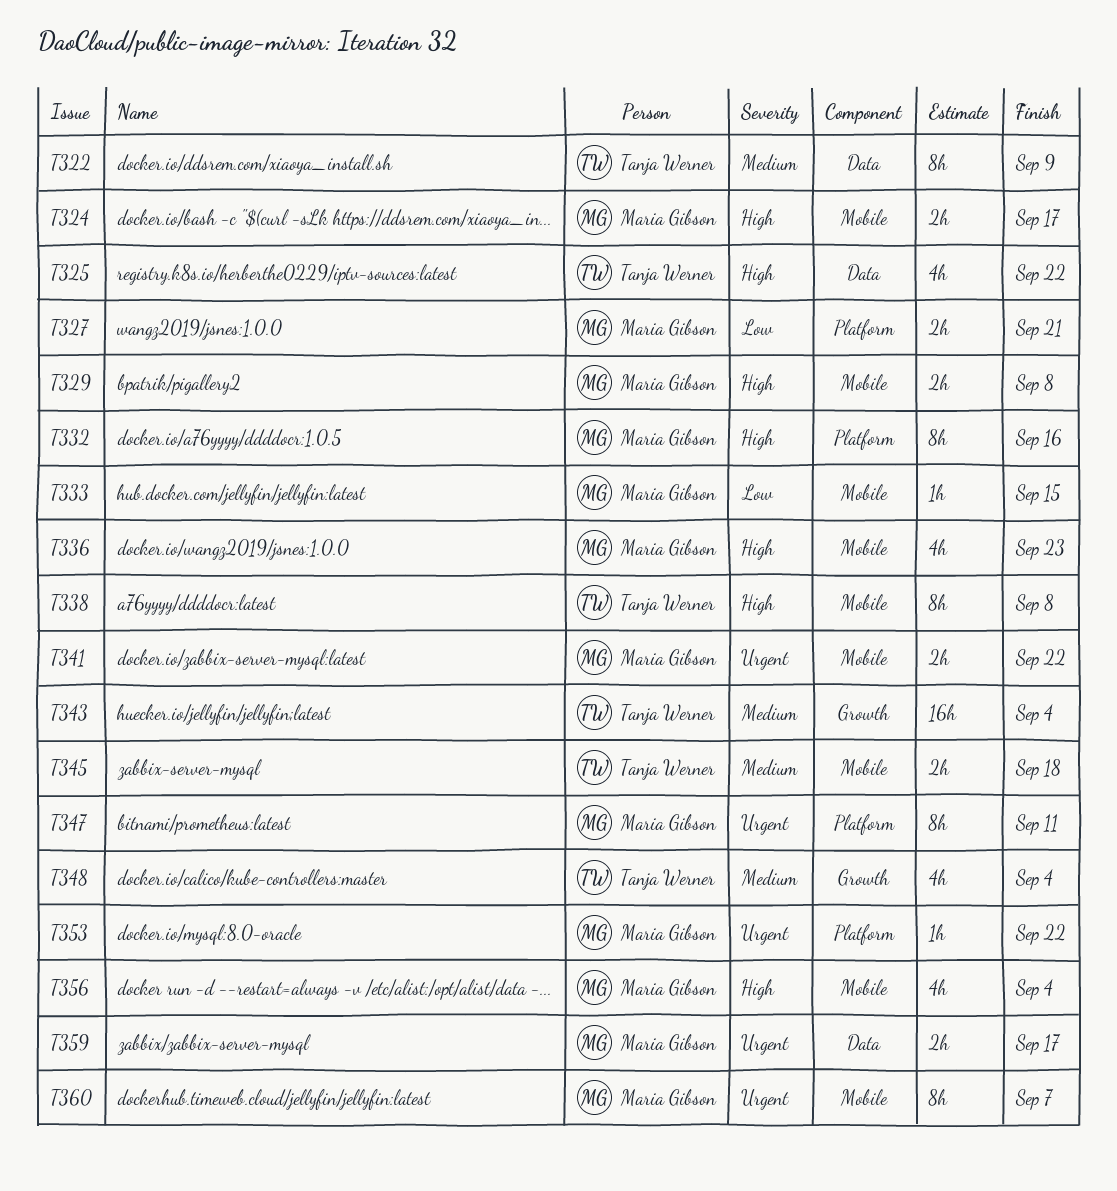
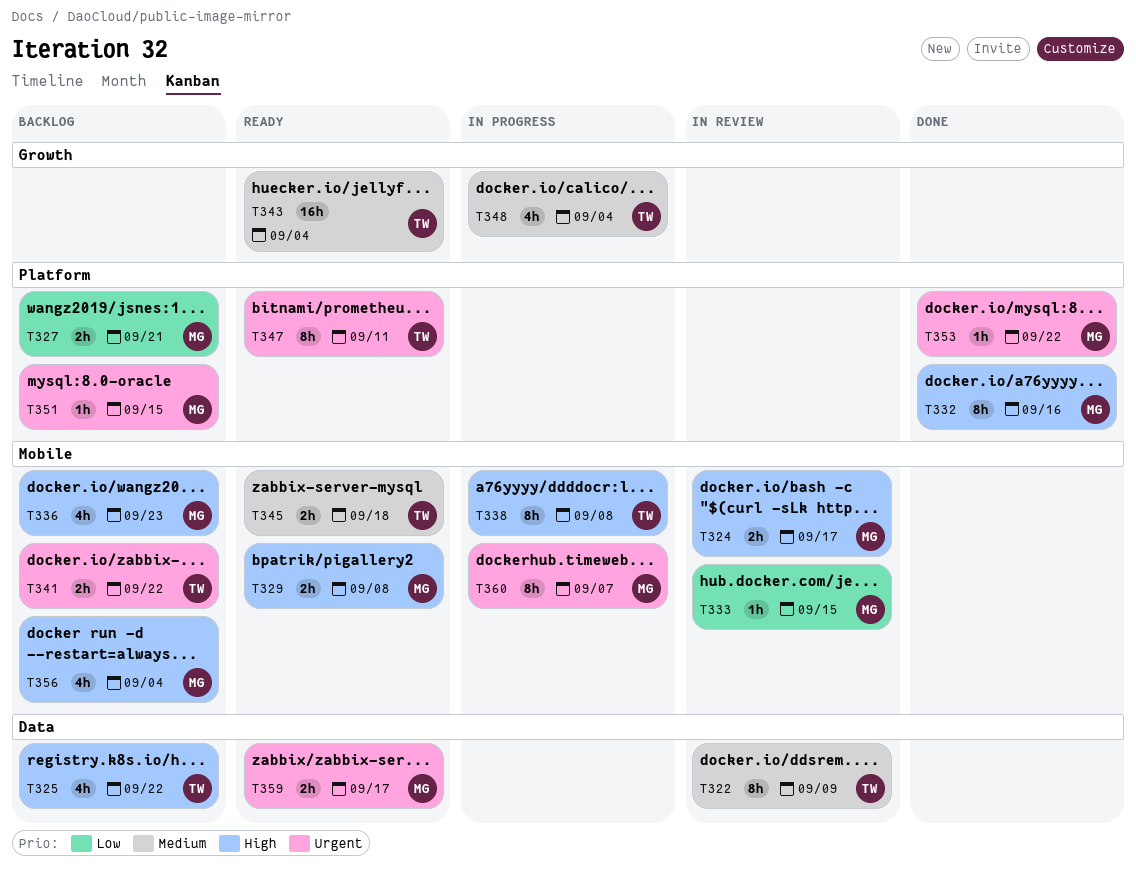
T341, owner: Maria Gibson -> Tanja Werner
T347, owner: Maria Gibson -> Tanja Werner
T351: none -> present

